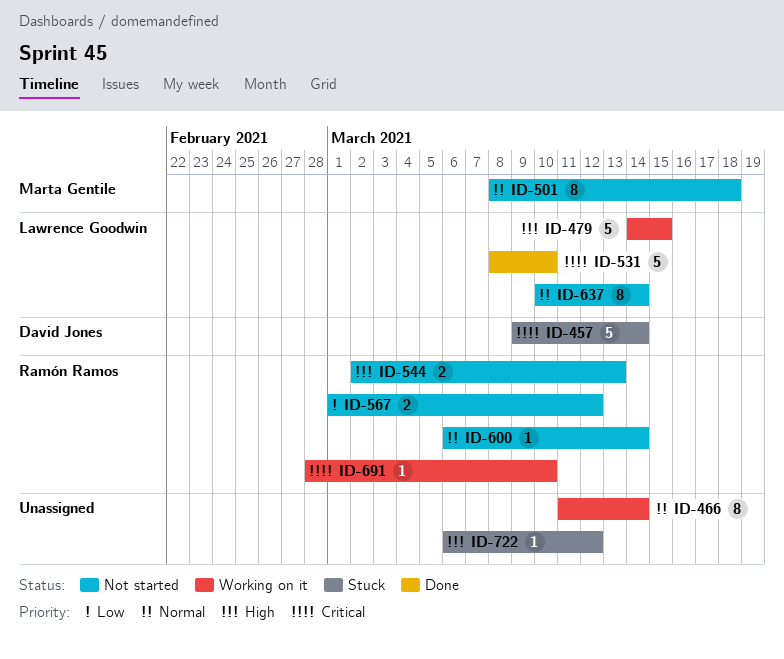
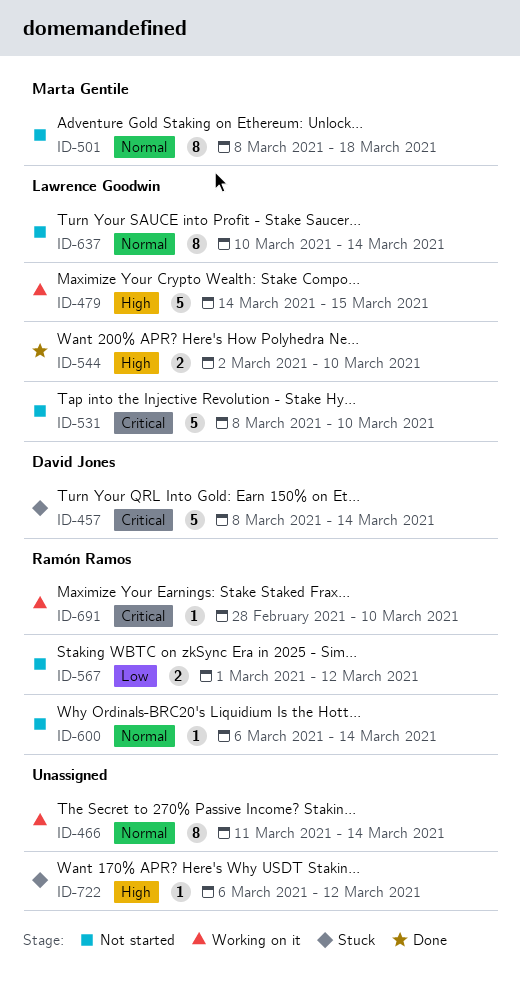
ID-457, start: Mar 9 -> Mar 8
ID-531, status: Done -> Not started
ID-544, status: Not started -> Done
ID-544, owner: Ramón Ramos -> Lawrence Goodwin
ID-544, due: Mar 13 -> Mar 10

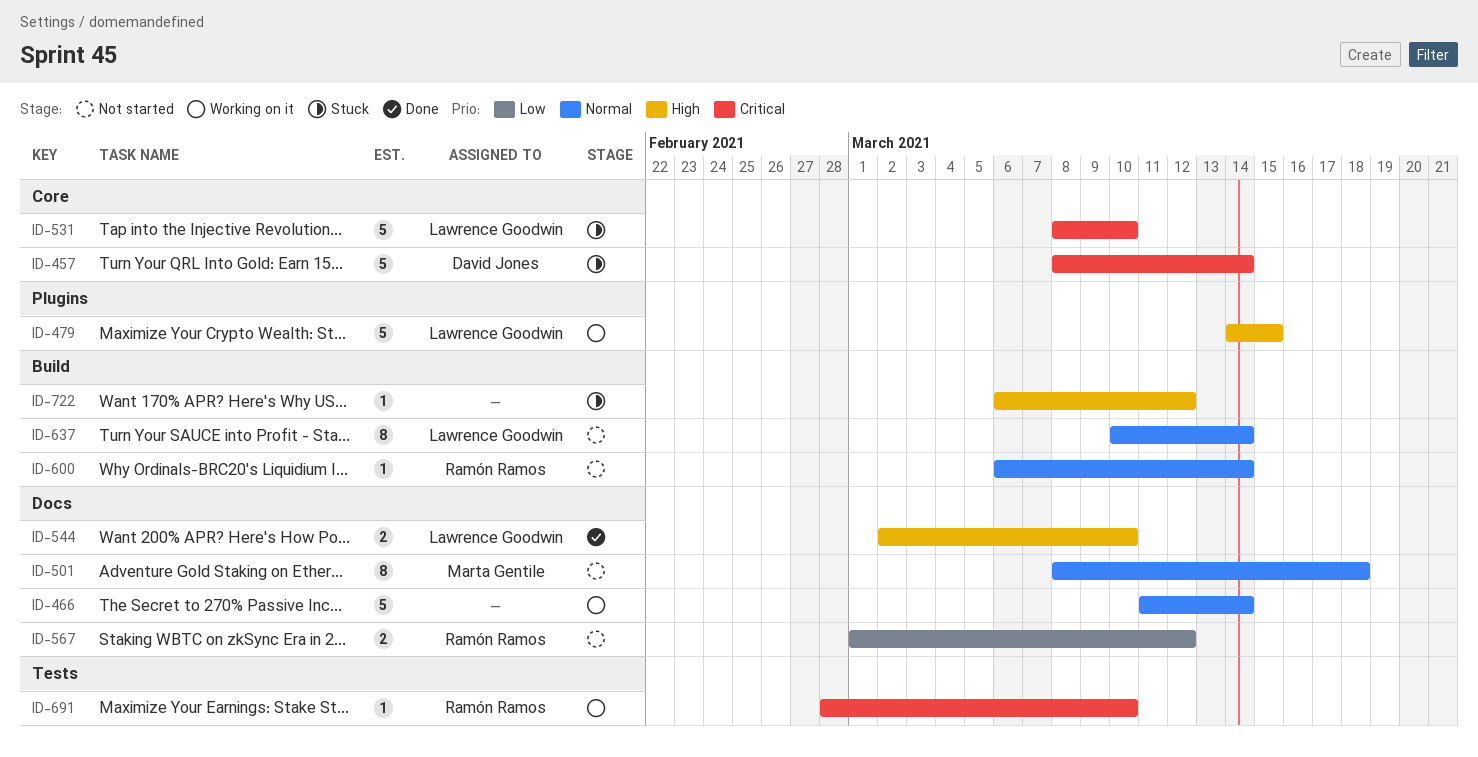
ID-466, estimate: 8 -> 5
ID-531, status: Not started -> Stuck

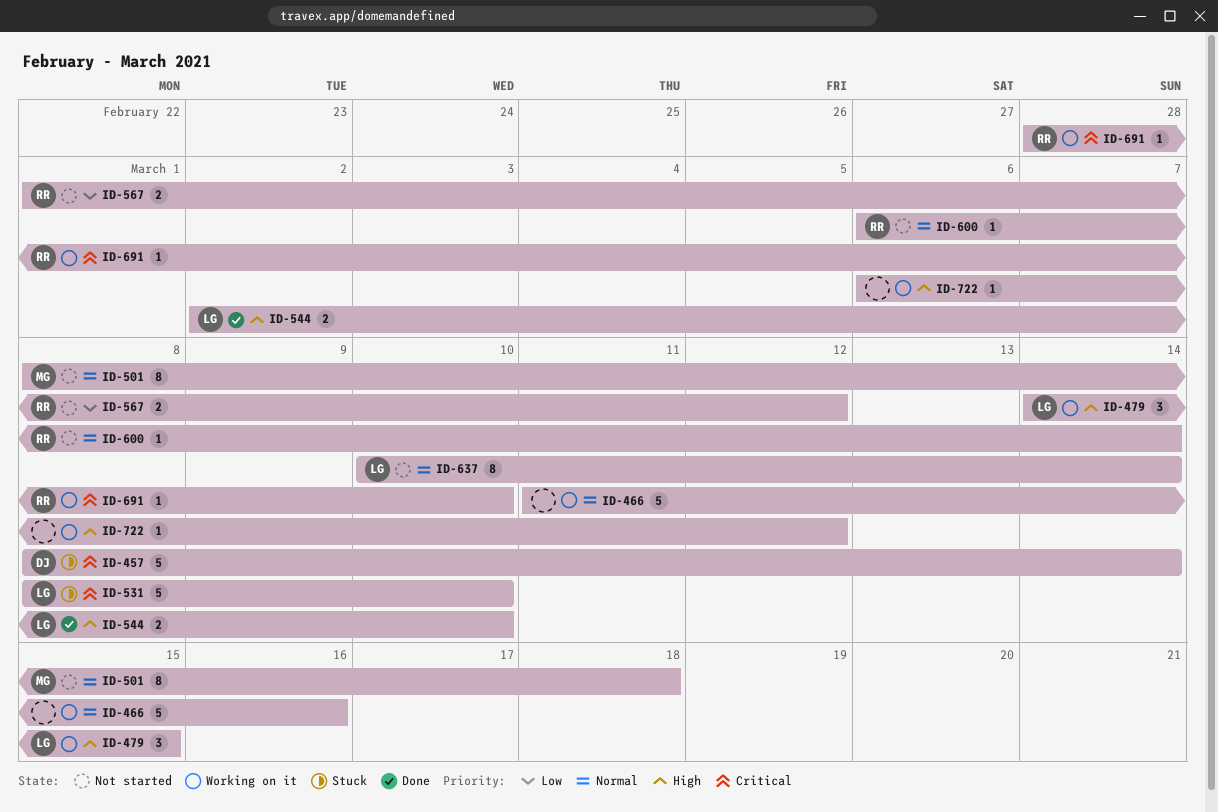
ID-466, due: Mar 14 -> Mar 16
ID-479, estimate: 5 -> 3
ID-722, status: Stuck -> Working on it

